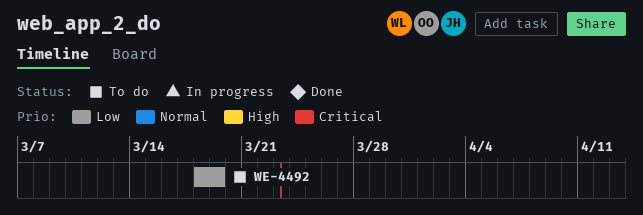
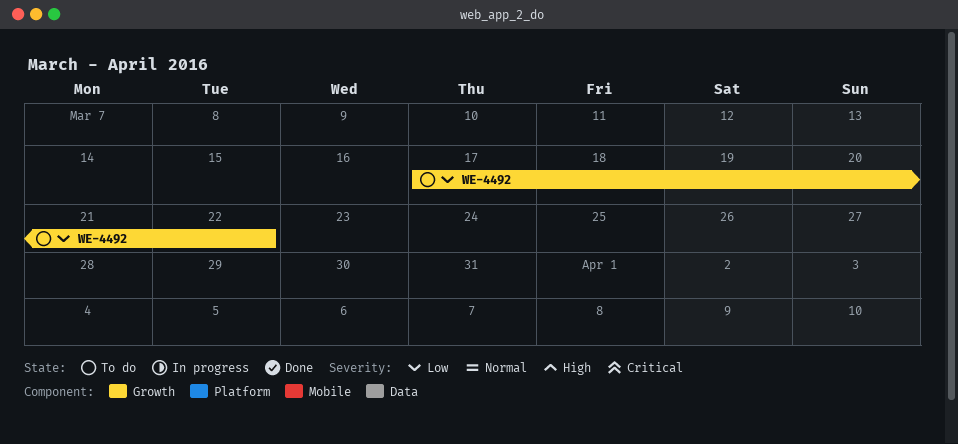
WE-4492, start: Mar 18 -> Mar 17
WE-4492, due: Mar 19 -> Mar 22

